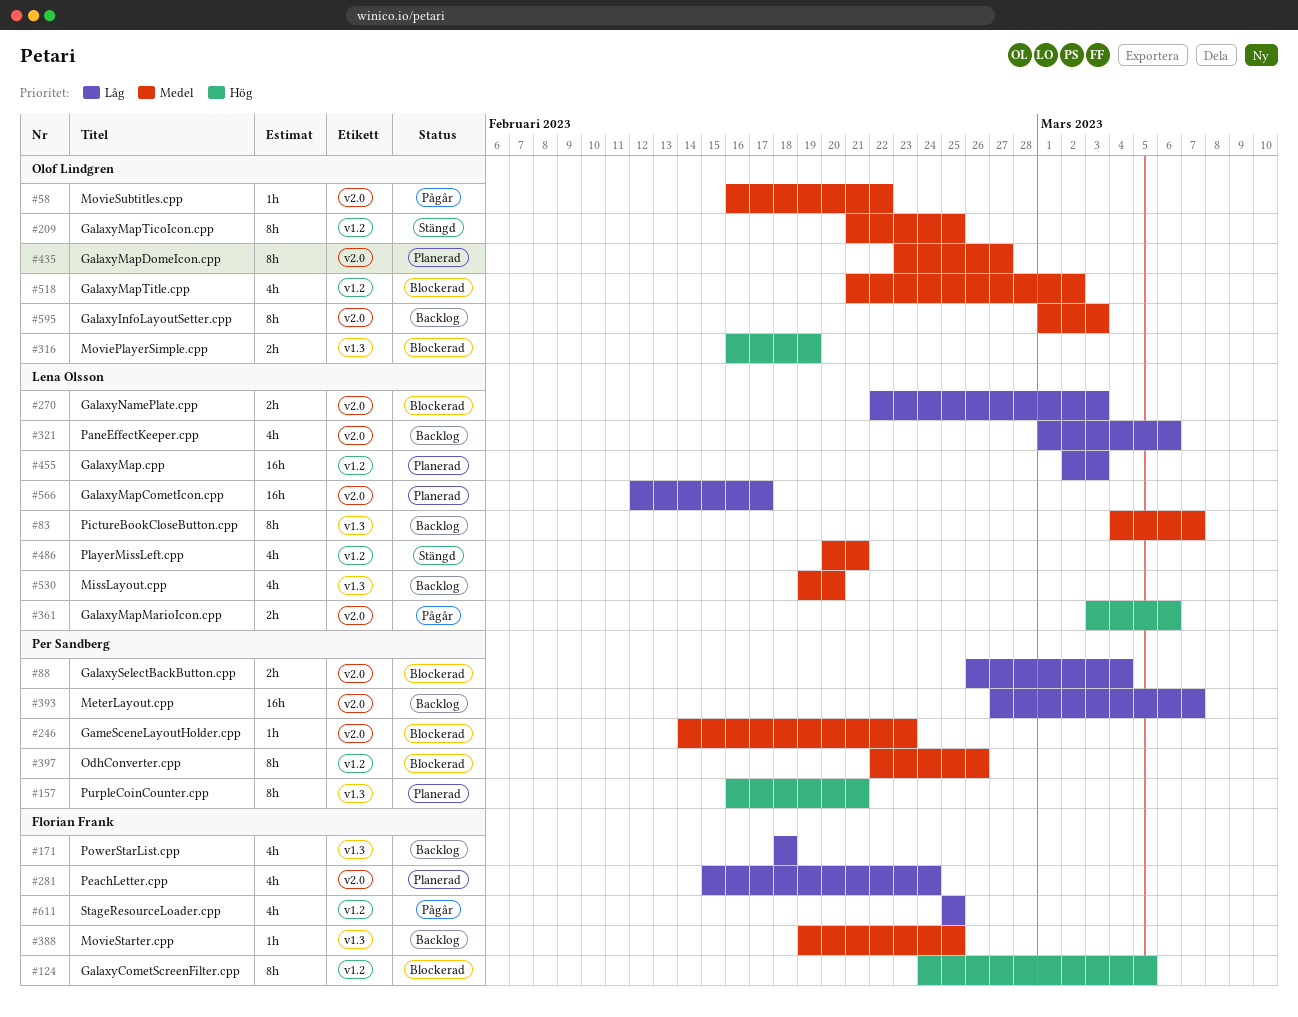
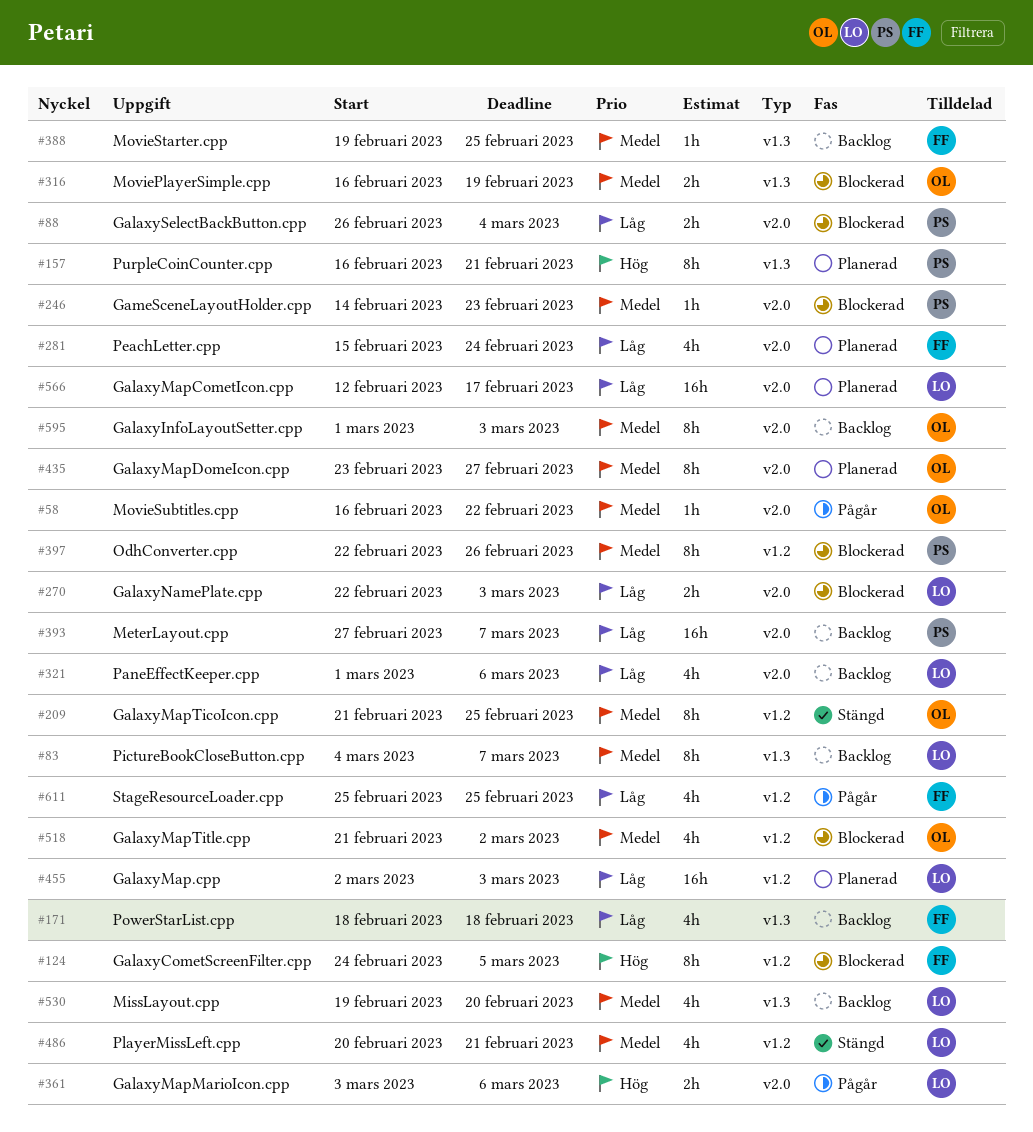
#316, priority: Hög -> Medel

